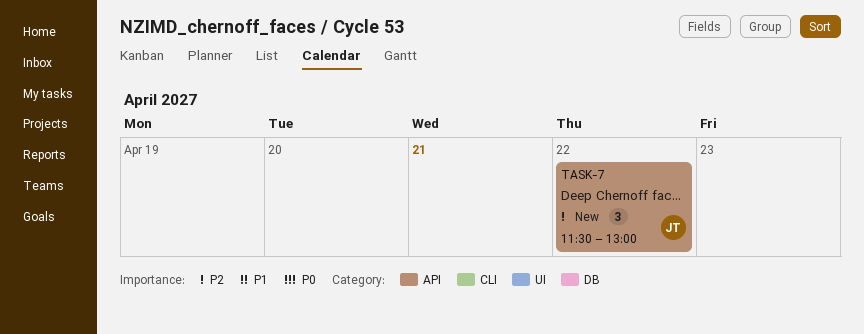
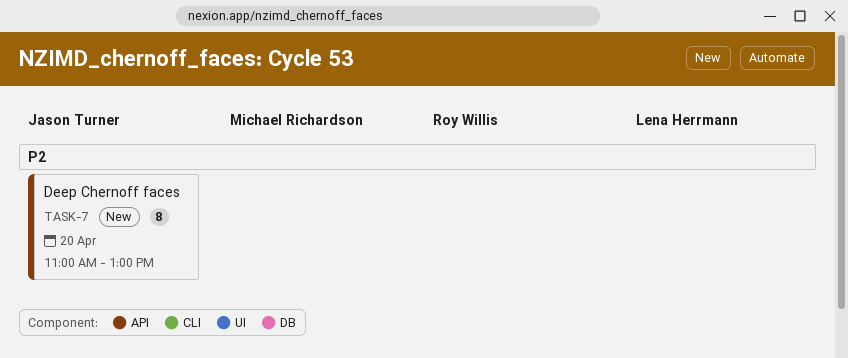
TASK-7, estimate: 3 -> 8
TASK-7, day: Apr 22 -> Apr 20
TASK-7, begins: 11:30 -> 11:00

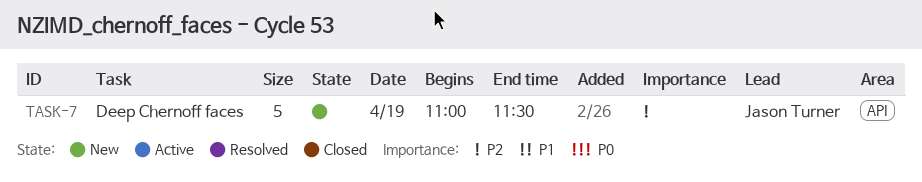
TASK-7, estimate: 8 -> 5
TASK-7, day: Apr 20 -> Apr 19
TASK-7, ends: 13:00 -> 11:30

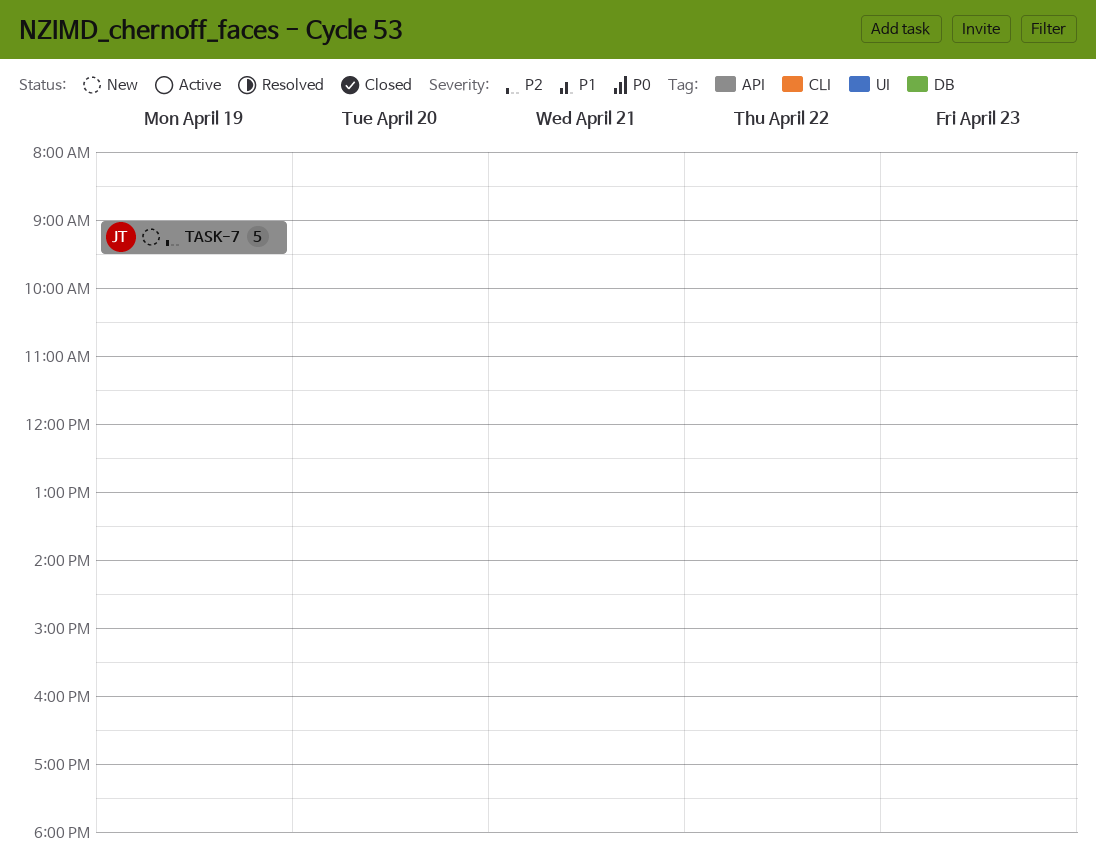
TASK-7, begins: 11:00 -> 09:00
TASK-7, ends: 11:30 -> 09:30

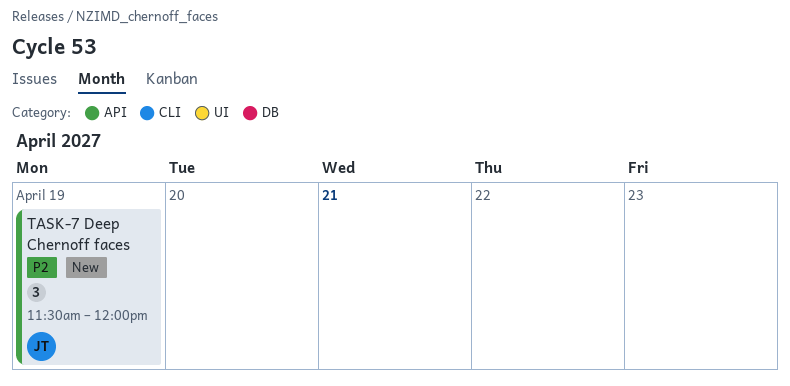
TASK-7, estimate: 5 -> 3
TASK-7, begins: 09:00 -> 11:30
TASK-7, ends: 09:30 -> 12:00

